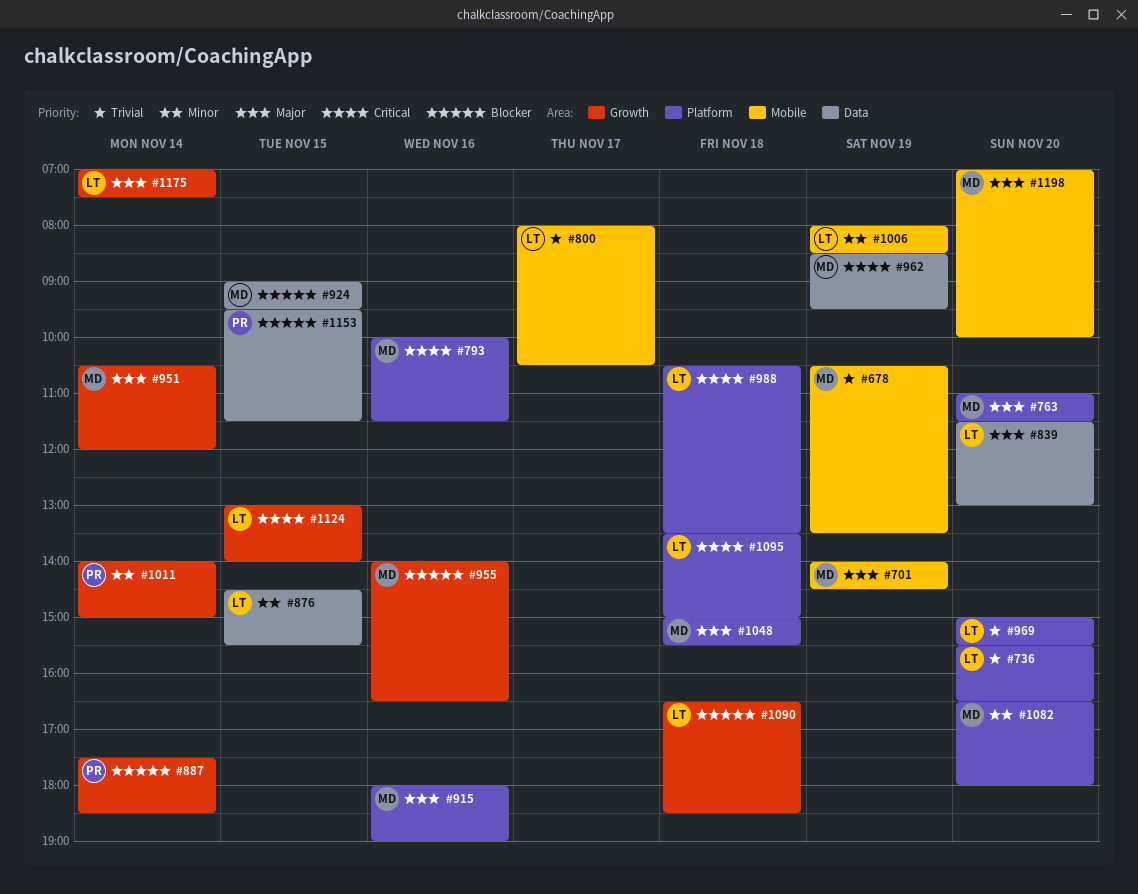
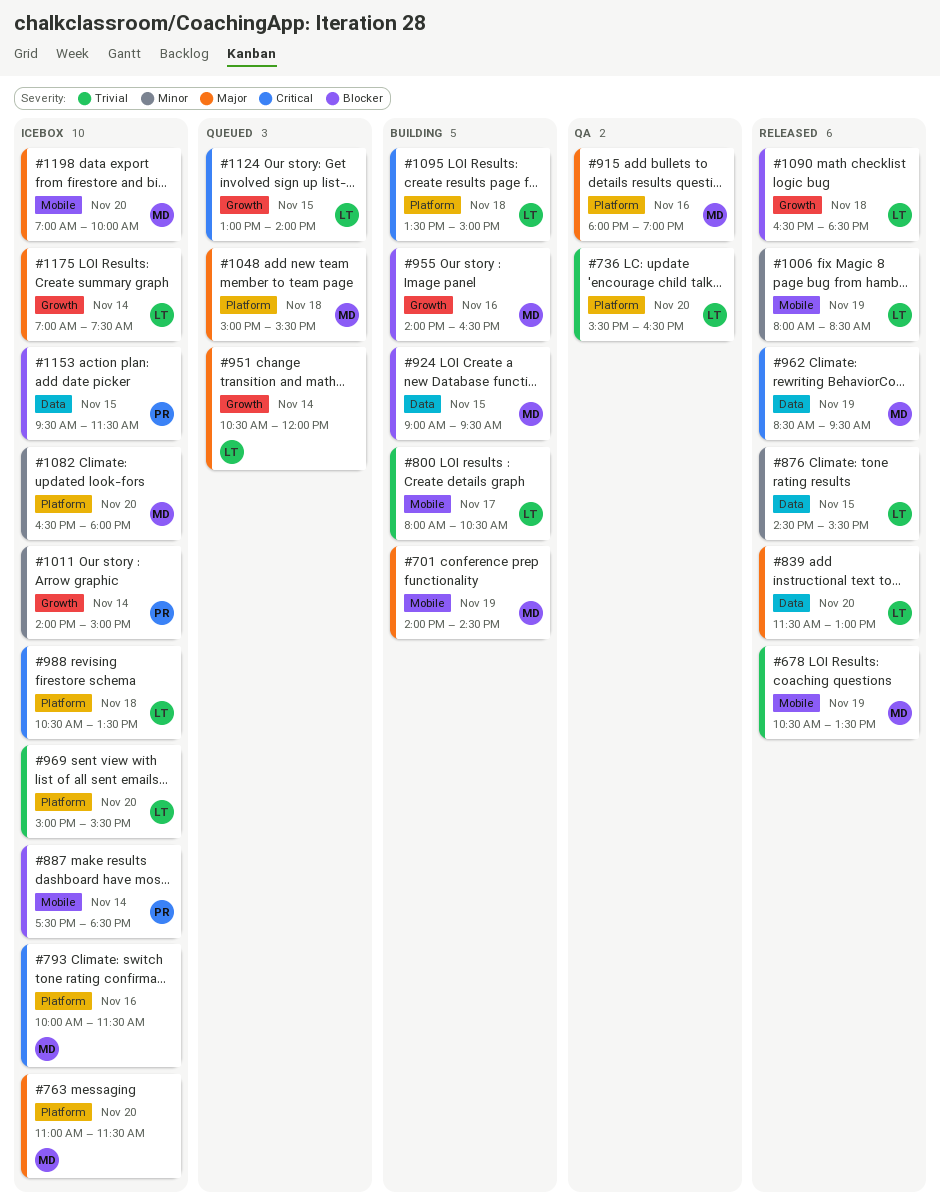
#887, label: Growth -> Mobile
#951, owner: MD -> LT

